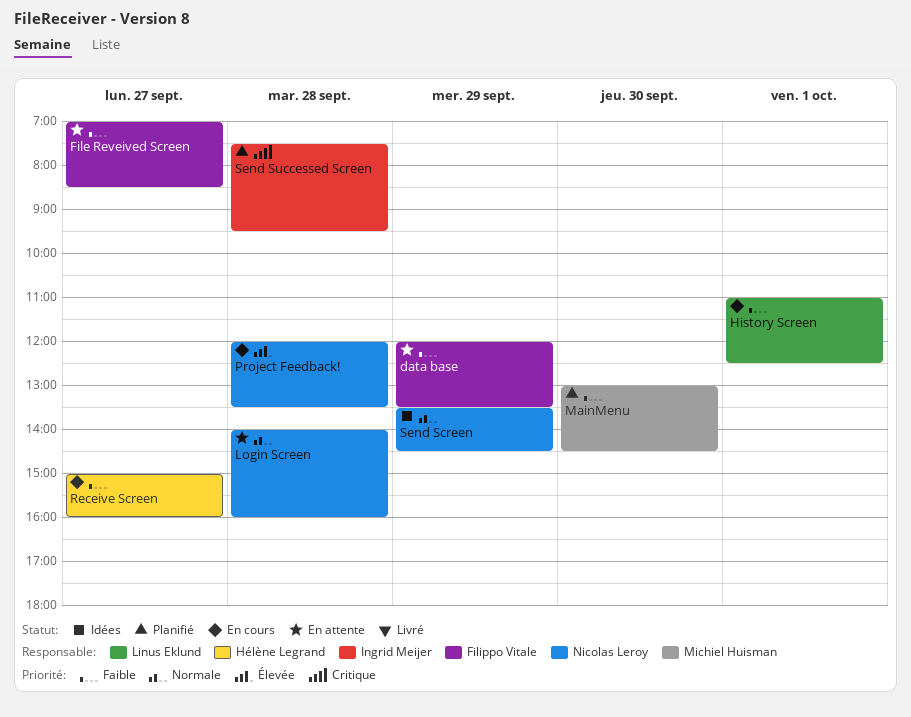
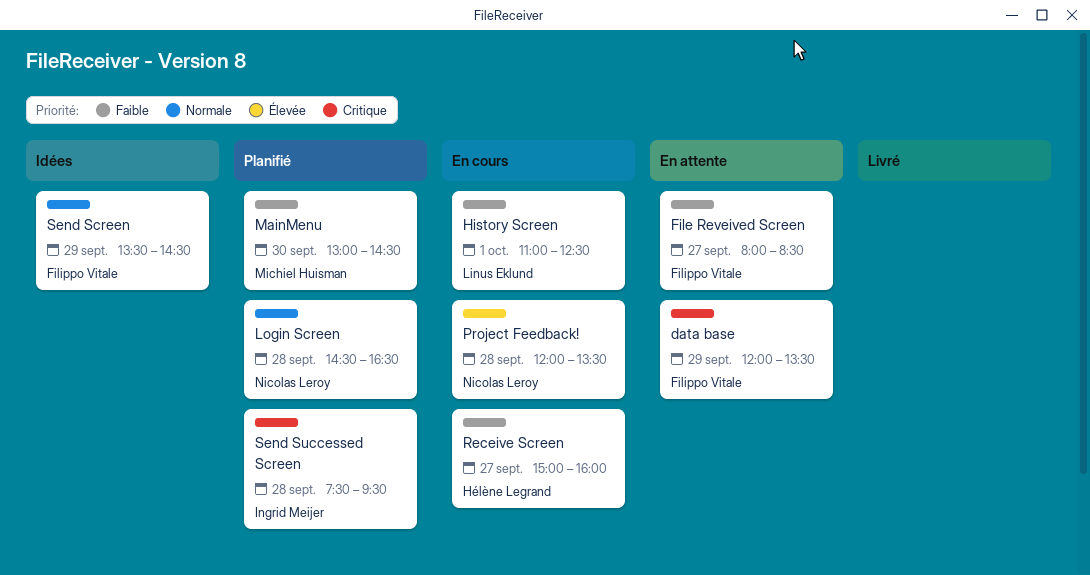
data base, priority: Faible -> Critique
File Reveived Screen, begins: 07:00 -> 08:00
Login Screen, status: En attente -> Planifié
Login Screen, begins: 14:00 -> 14:30
Login Screen, ends: 16:00 -> 16:30
Send Screen, owner: Nicolas Leroy -> Filippo Vitale

